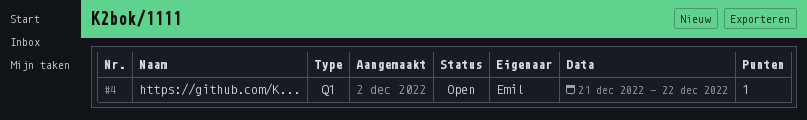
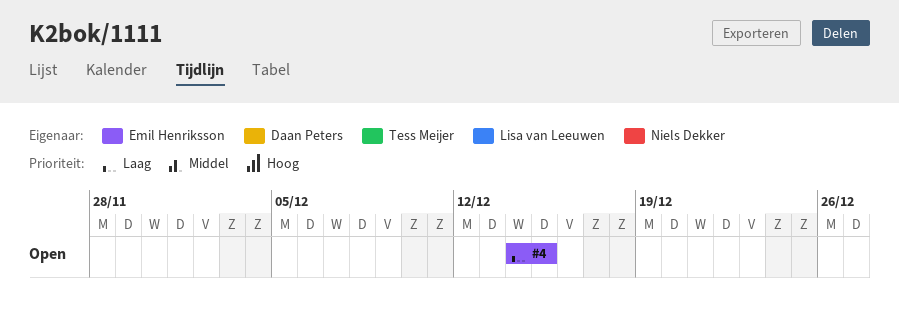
#4, start: Dec 21 -> Dec 14
#4, due: Dec 22 -> Dec 15

